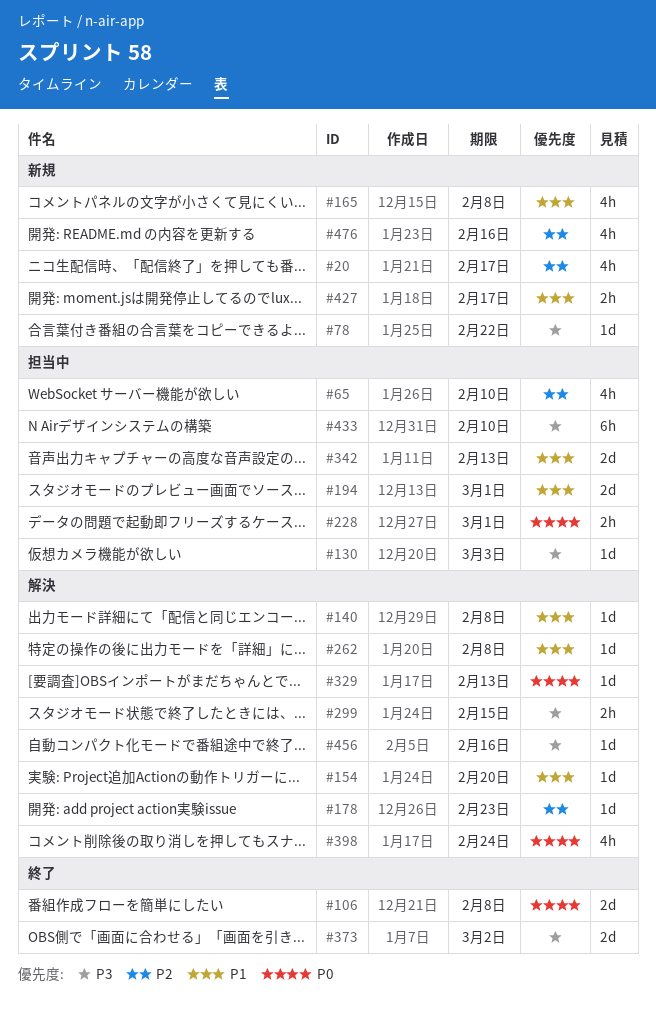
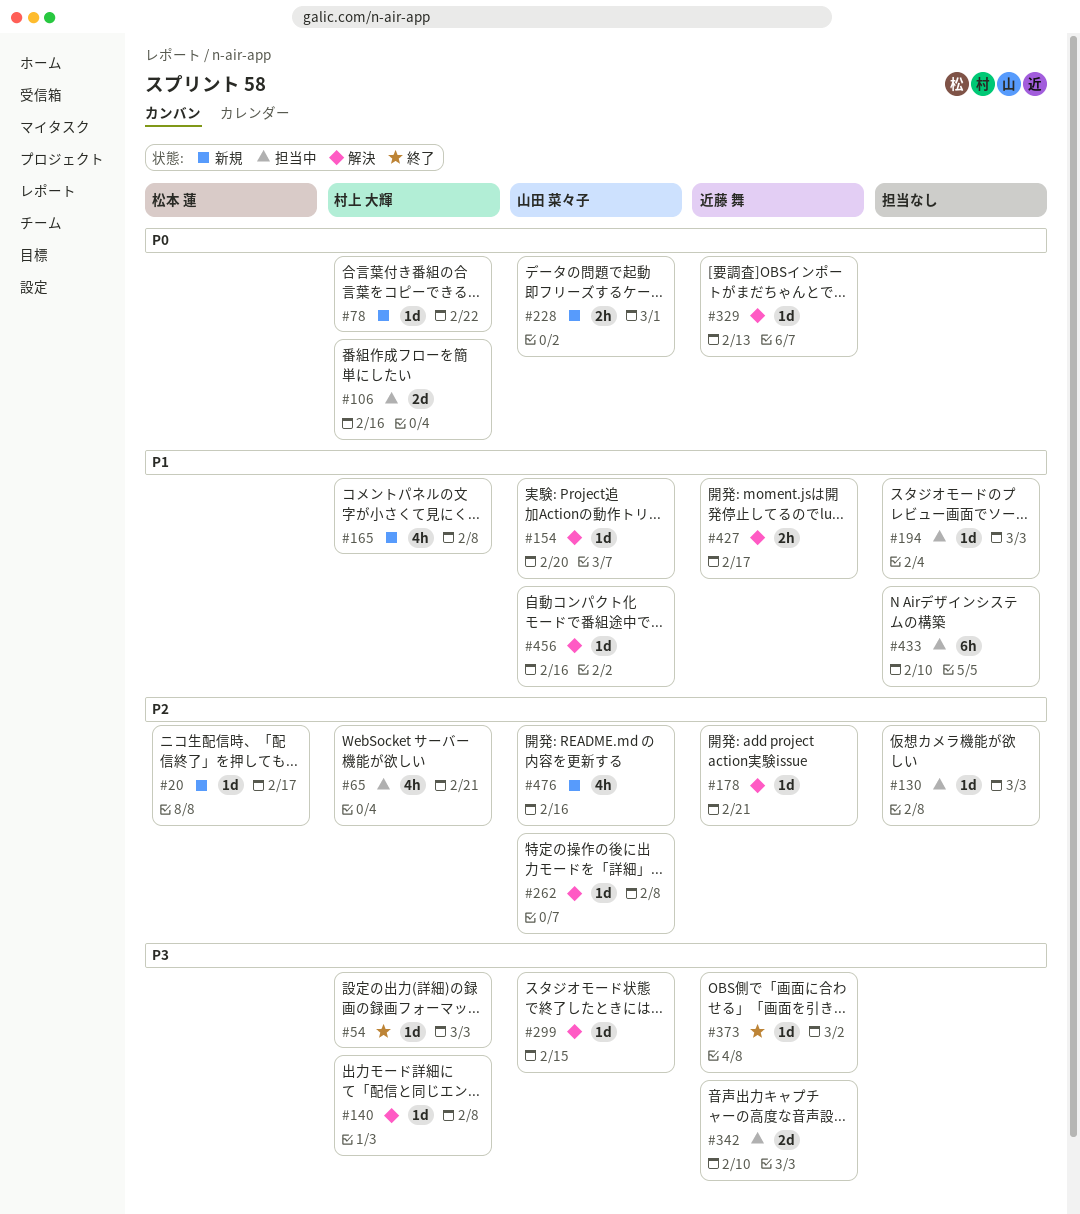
#20, estimate: 4h -> 1d
#54: none -> present
#65, due: Feb 10 -> Feb 21
#78, priority: P3 -> P0
#106, status: 終了 -> 担当中
#106, due: Feb 8 -> Feb 16
#130, priority: P3 -> P2
#140, priority: P1 -> P3
#178, due: Feb 23 -> Feb 21
#194, estimate: 2d -> 1d
#194, due: Mar 1 -> Mar 3
#228, status: 担当中 -> 新規
#262, priority: P1 -> P2
#299, estimate: 2h -> 1d
#342, priority: P1 -> P3
#342, due: Feb 13 -> Feb 10
#373, estimate: 2d -> 1d
#398: present -> none
#427, status: 新規 -> 解決
#433, priority: P3 -> P1
#456, priority: P3 -> P1

